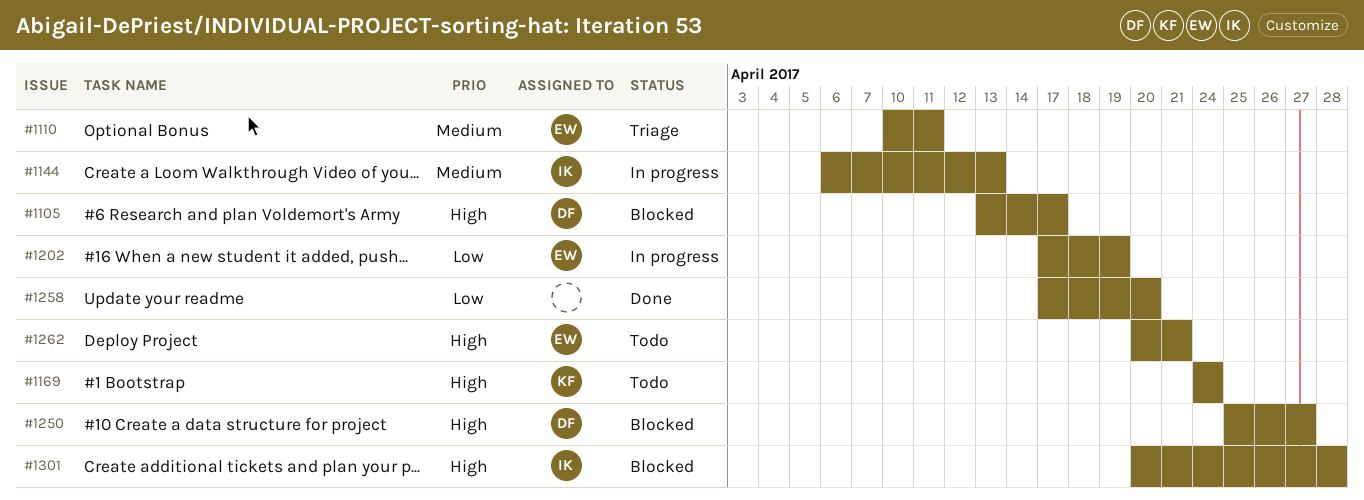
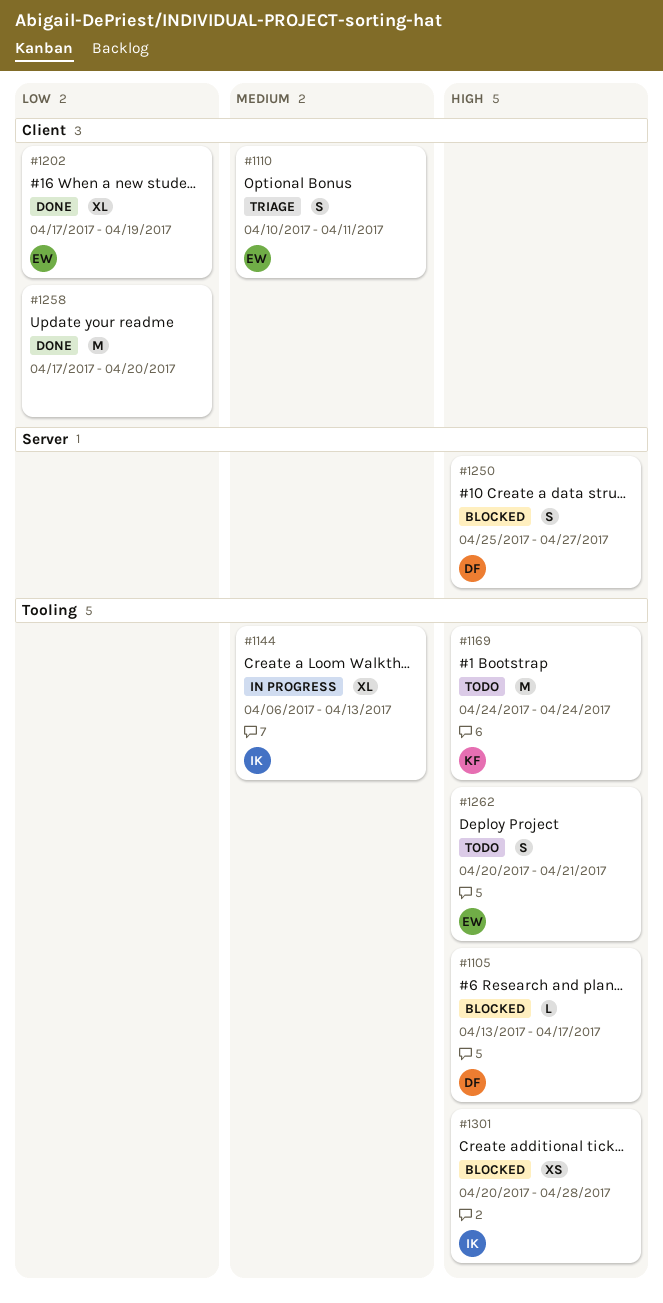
#1202, status: In progress -> Done

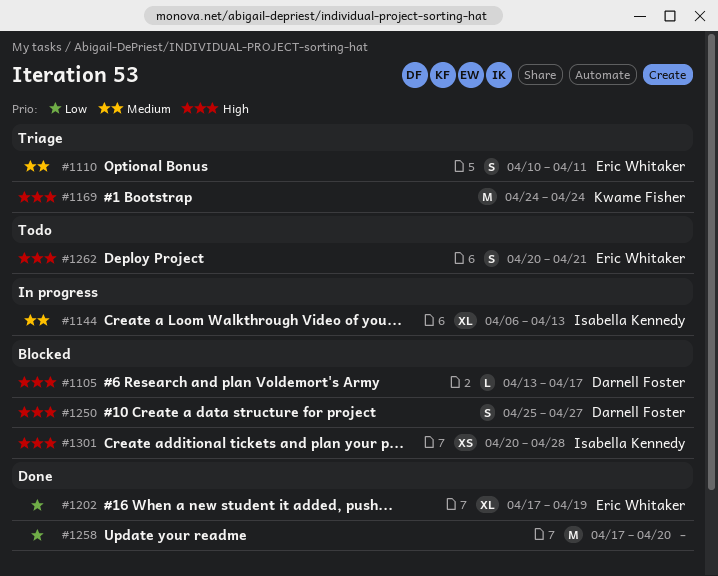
#1169, status: Todo -> Triage

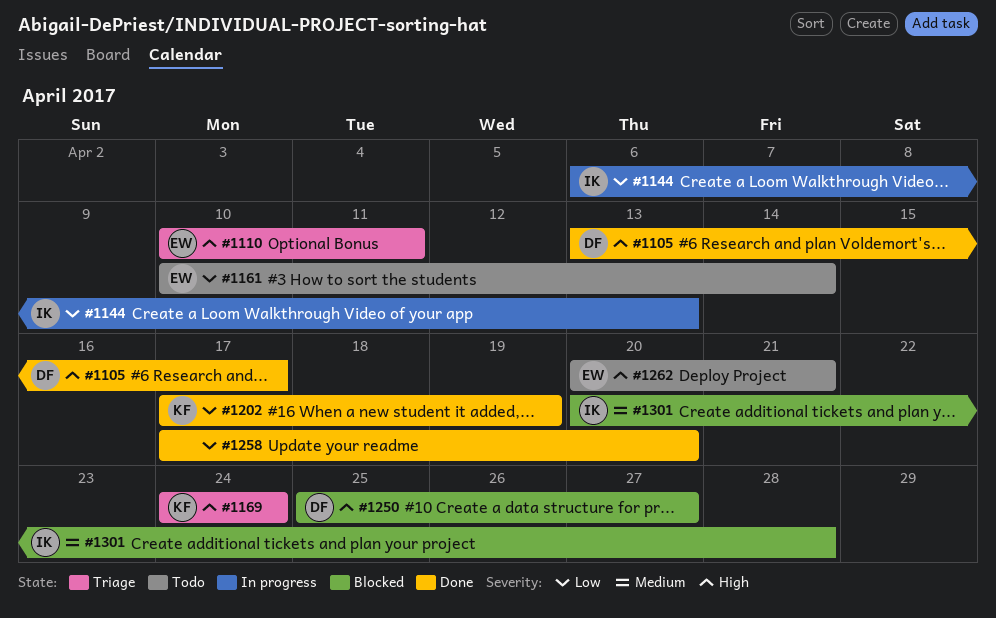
#1105, status: Blocked -> Done
#1110, priority: Medium -> High
#1144, priority: Medium -> Low
#1161: none -> present
#1202, owner: Eric Whitaker -> Kwame Fisher
#1301, priority: High -> Medium

